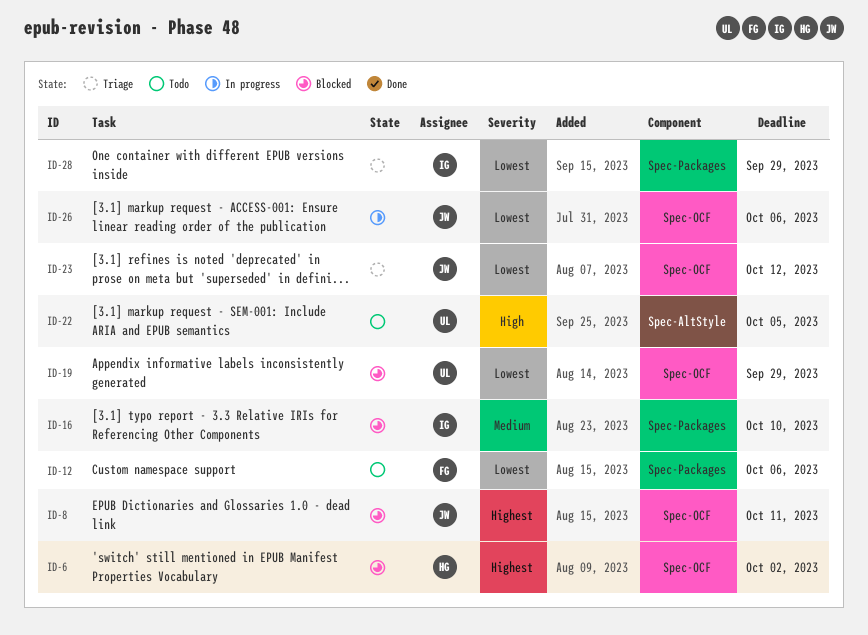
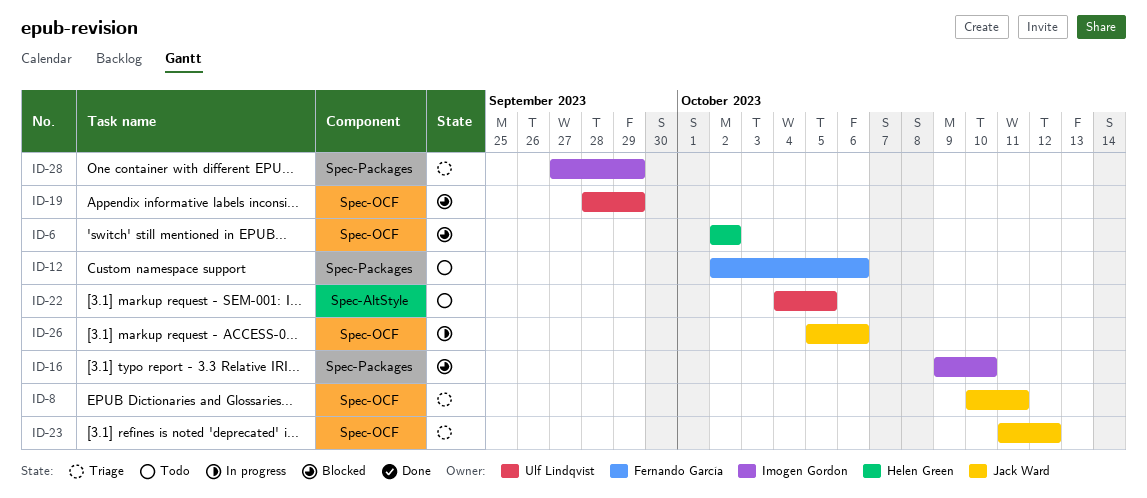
ID-8, status: Blocked -> Triage

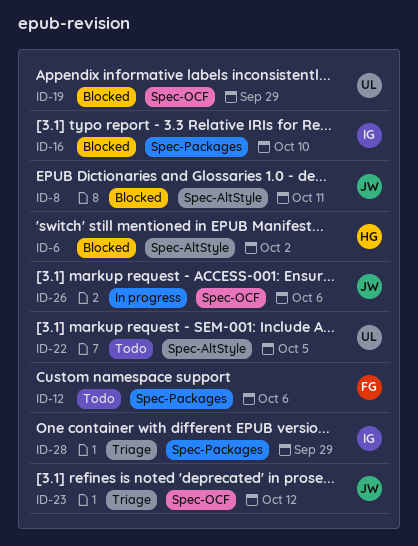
ID-6, label: Spec-OCF -> Spec-AltStyle
ID-8, status: Triage -> Blocked
ID-8, label: Spec-OCF -> Spec-AltStyle

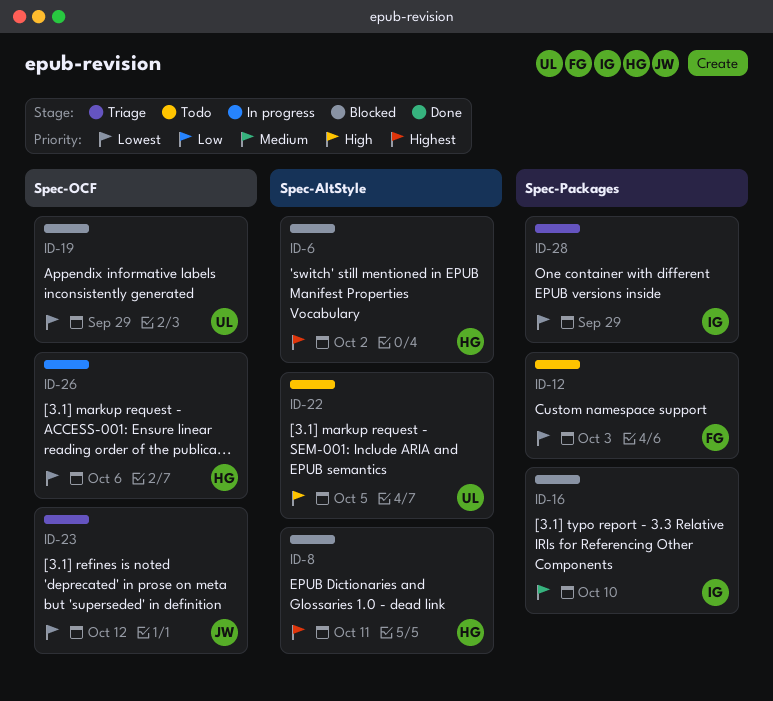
ID-8, owner: JW -> HG
ID-12, due: Oct 6 -> Oct 3
ID-26, owner: JW -> HG

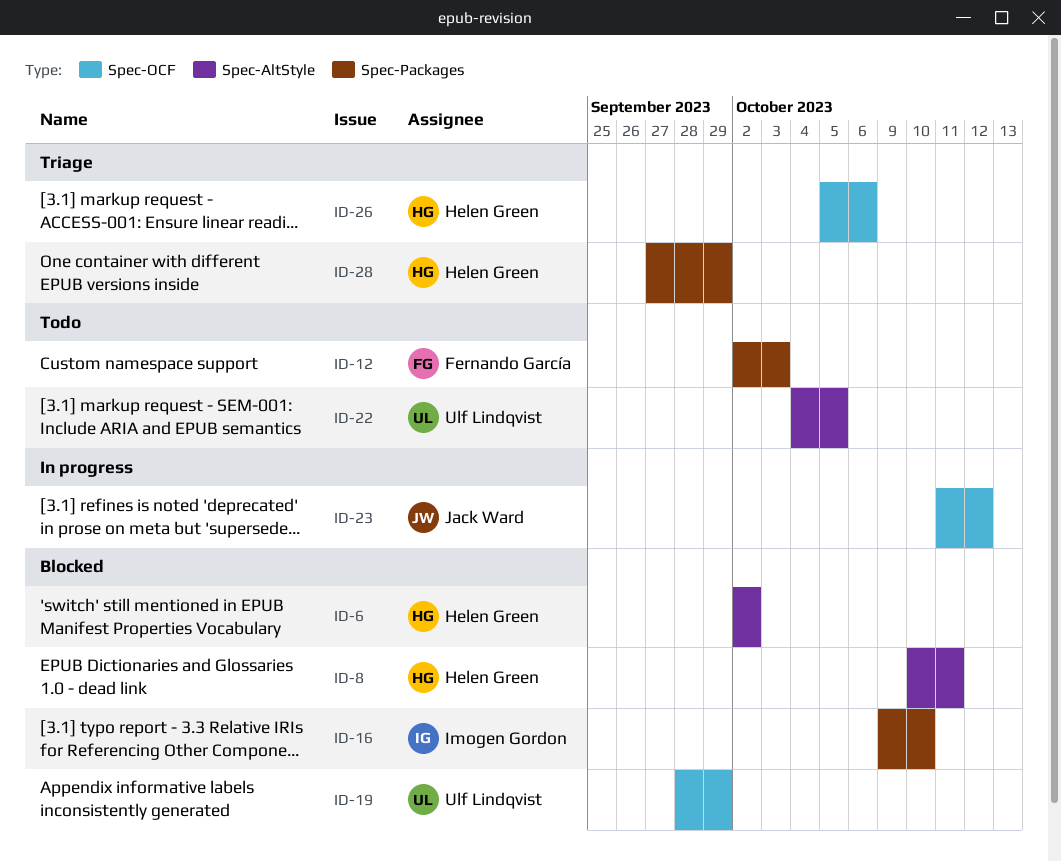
ID-23, status: Triage -> In progress
ID-26, status: In progress -> Triage
ID-28, owner: Imogen Gordon -> Helen Green

